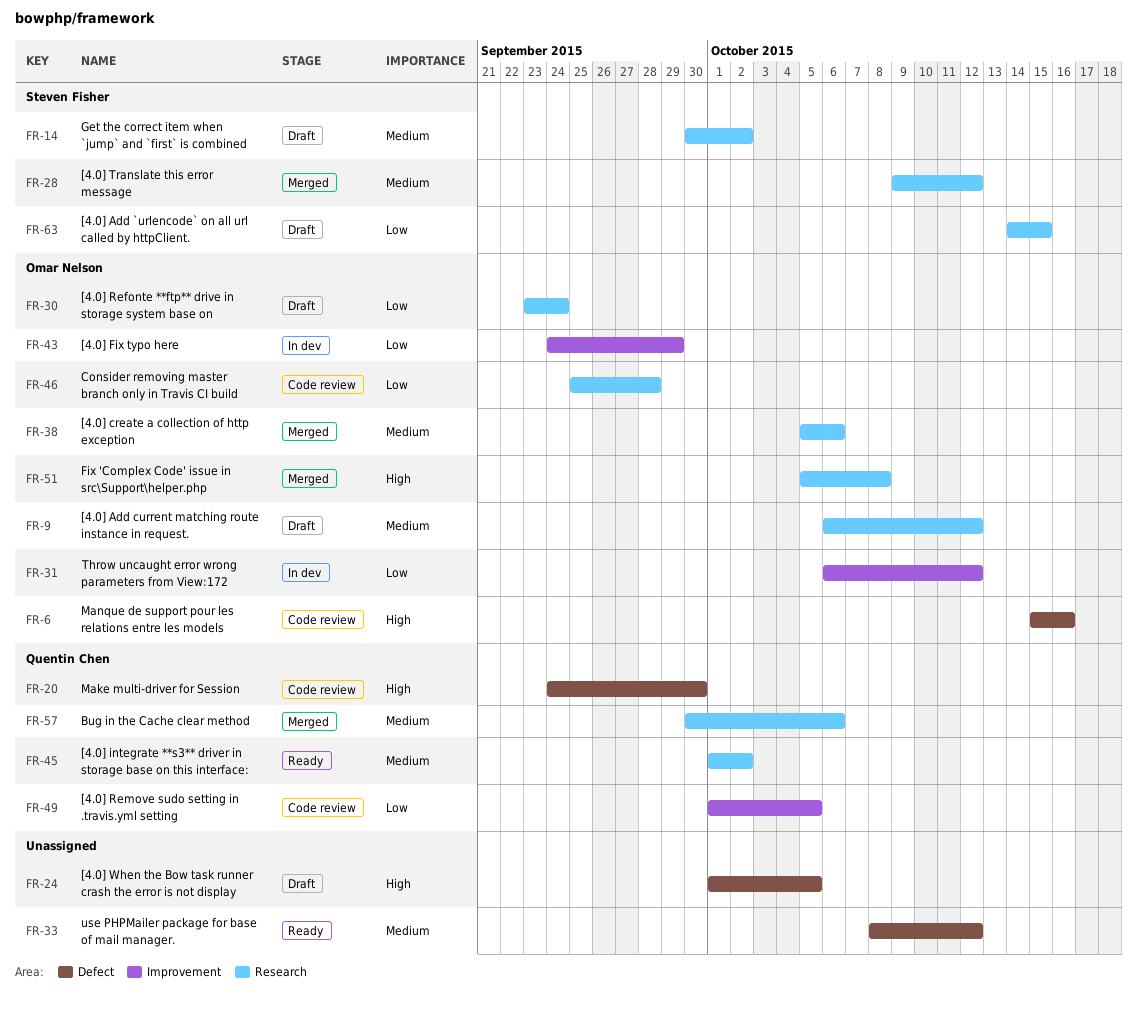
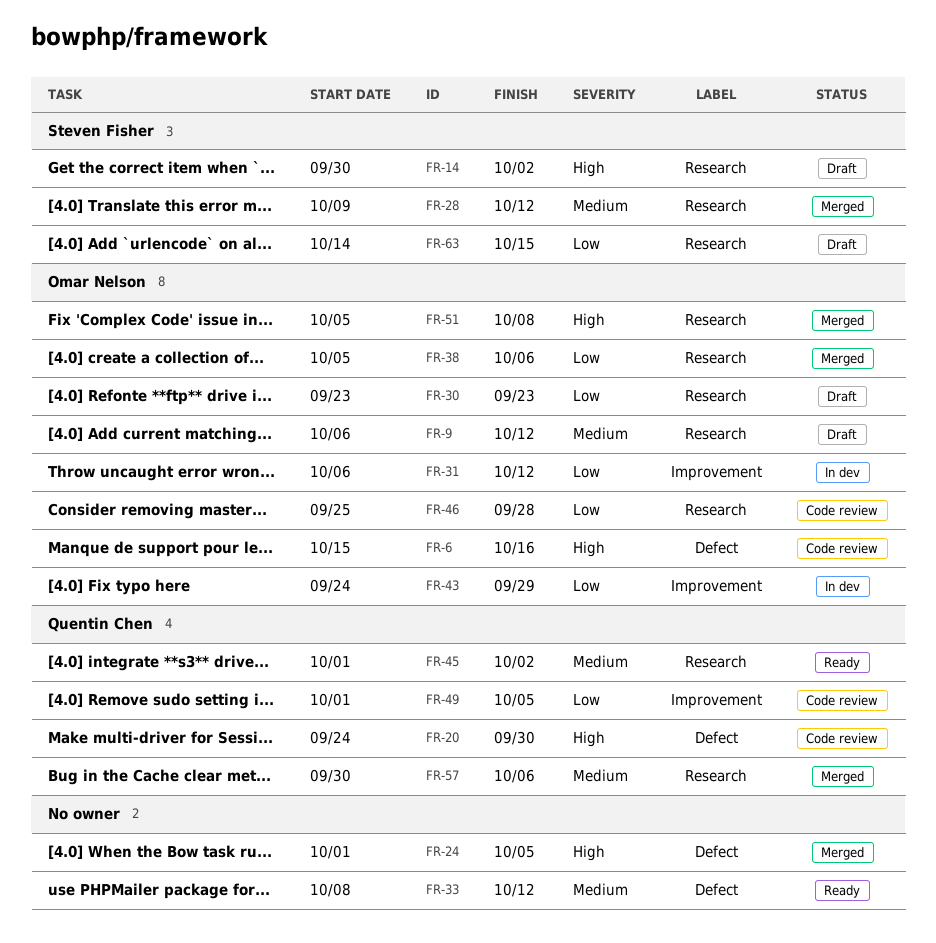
FR-14, priority: Medium -> High
FR-24, status: Draft -> Merged
FR-30, due: Sep 24 -> Sep 23
FR-38, priority: Medium -> Low

